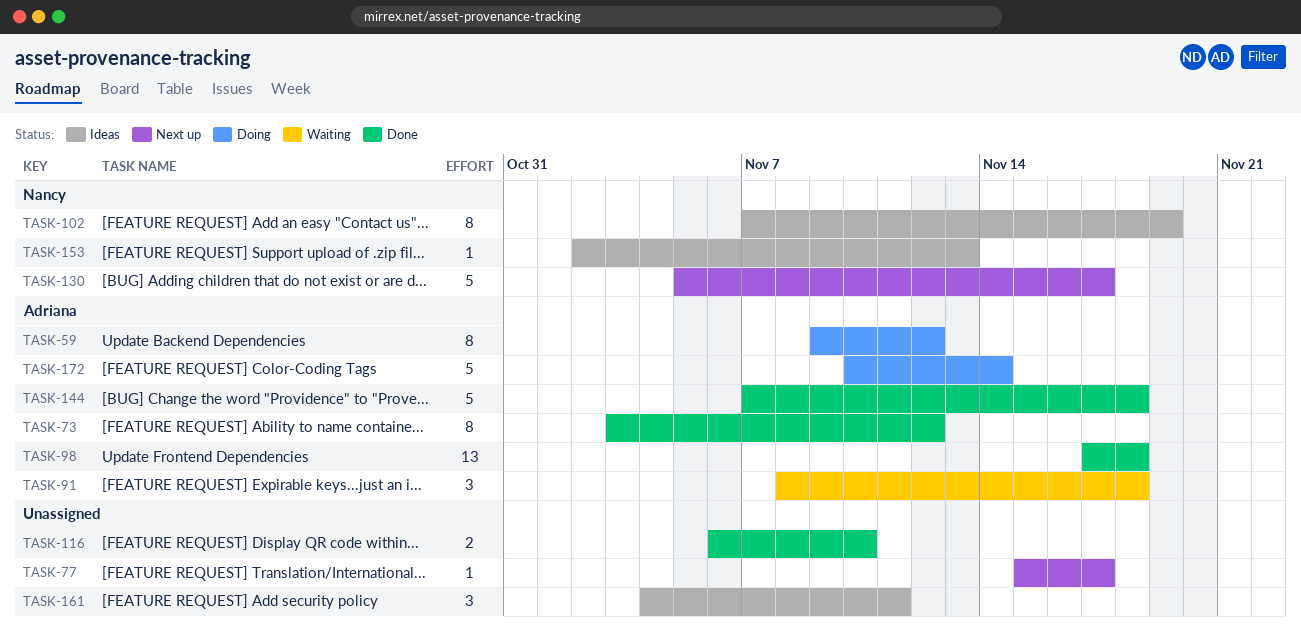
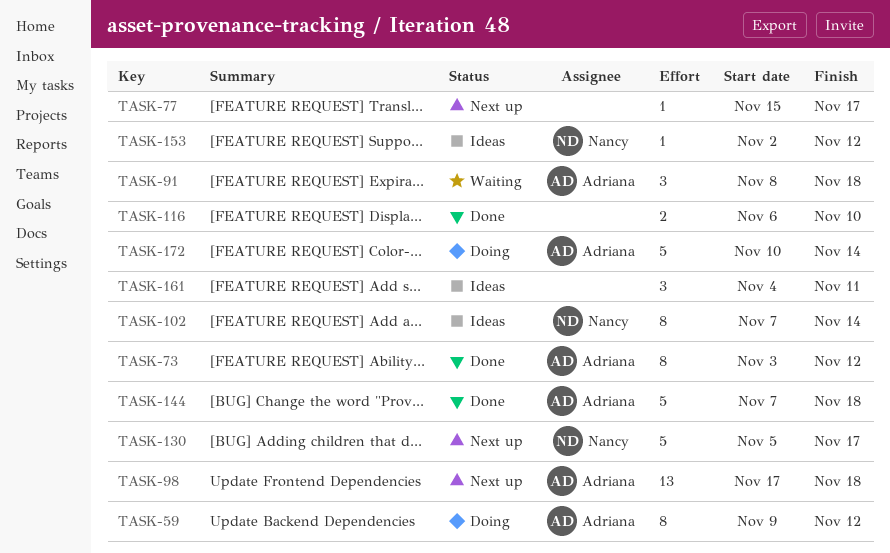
TASK-98, status: Done -> Next up
TASK-102, due: Nov 19 -> Nov 14
TASK-153, due: Nov 13 -> Nov 12

